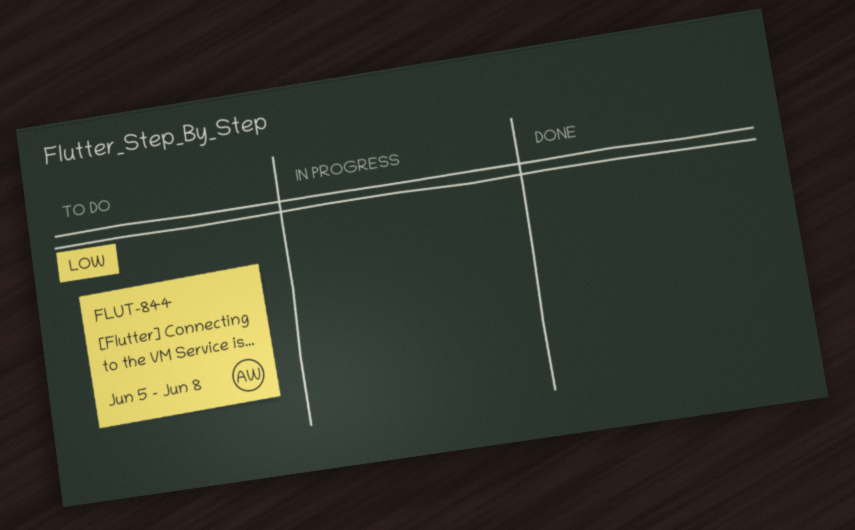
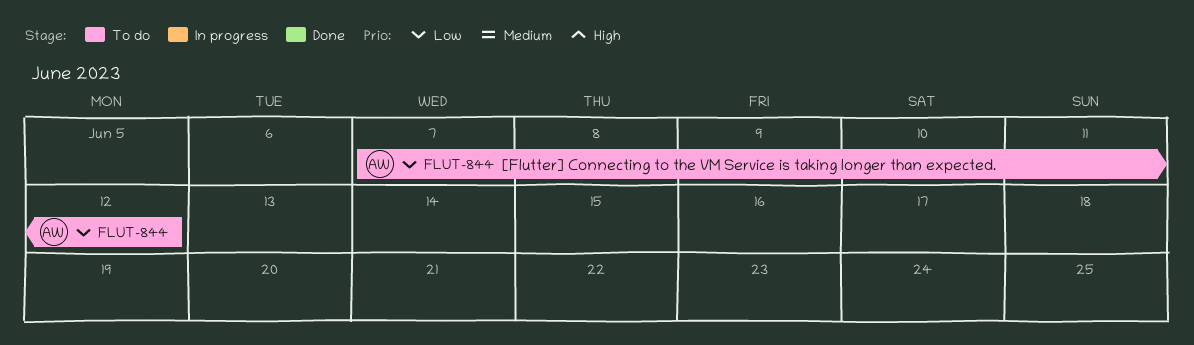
FLUT-844, start: Jun 5 -> Jun 7
FLUT-844, due: Jun 8 -> Jun 12

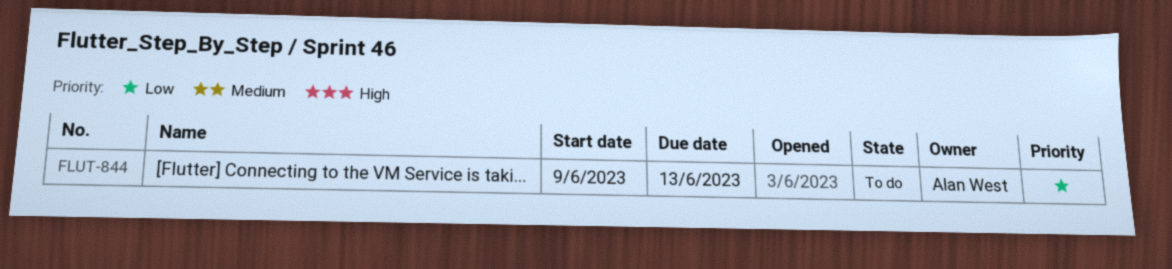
FLUT-844, start: Jun 7 -> Jun 9
FLUT-844, due: Jun 12 -> Jun 13

